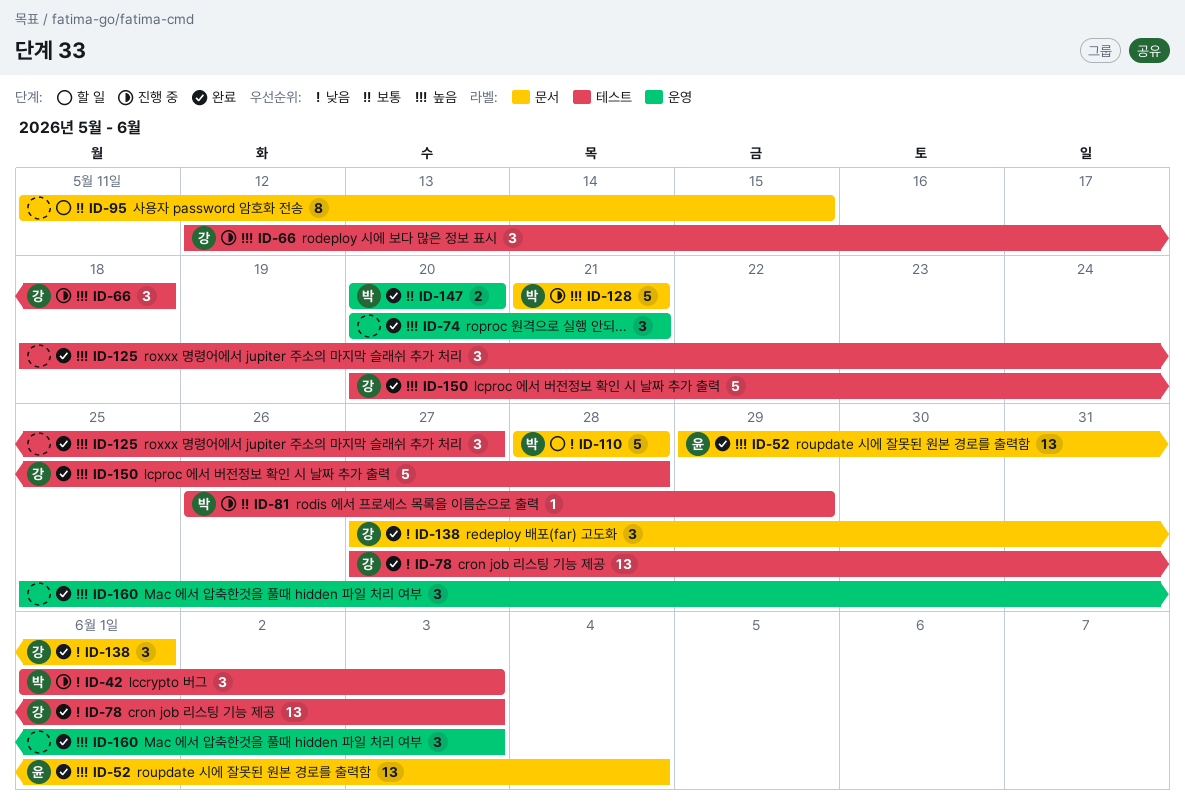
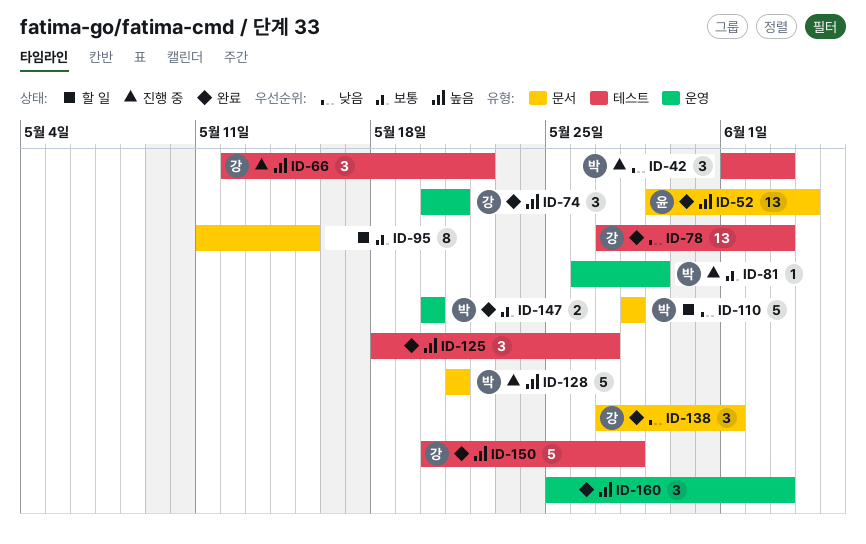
ID-66, due: May 18 -> May 22
ID-74, owner: none -> 강
ID-81, label: 테스트 -> 운영

